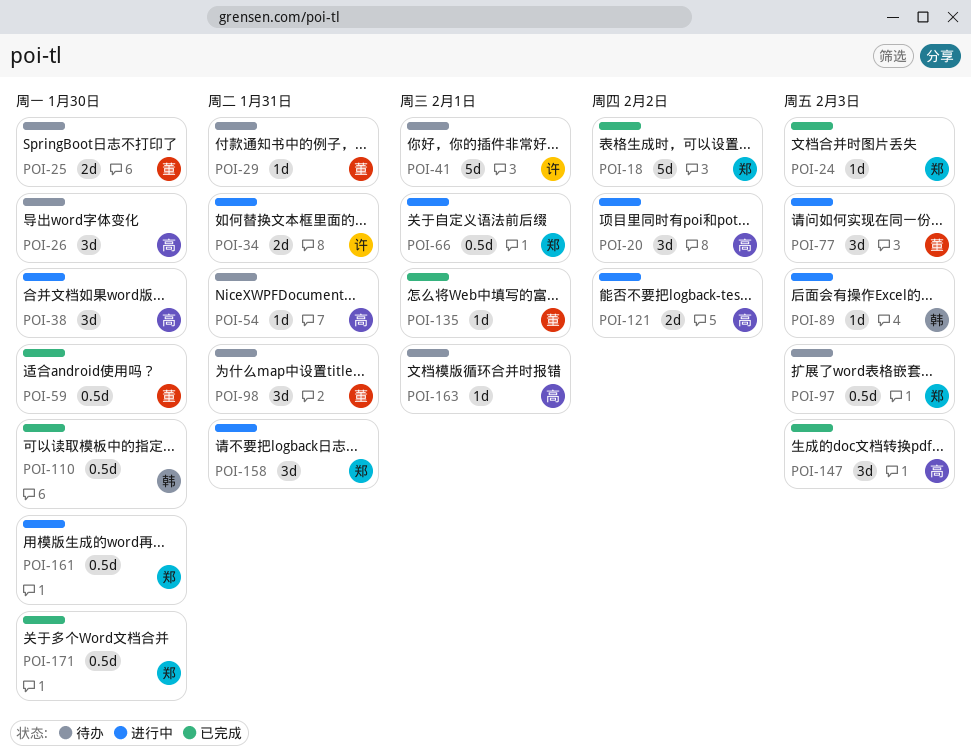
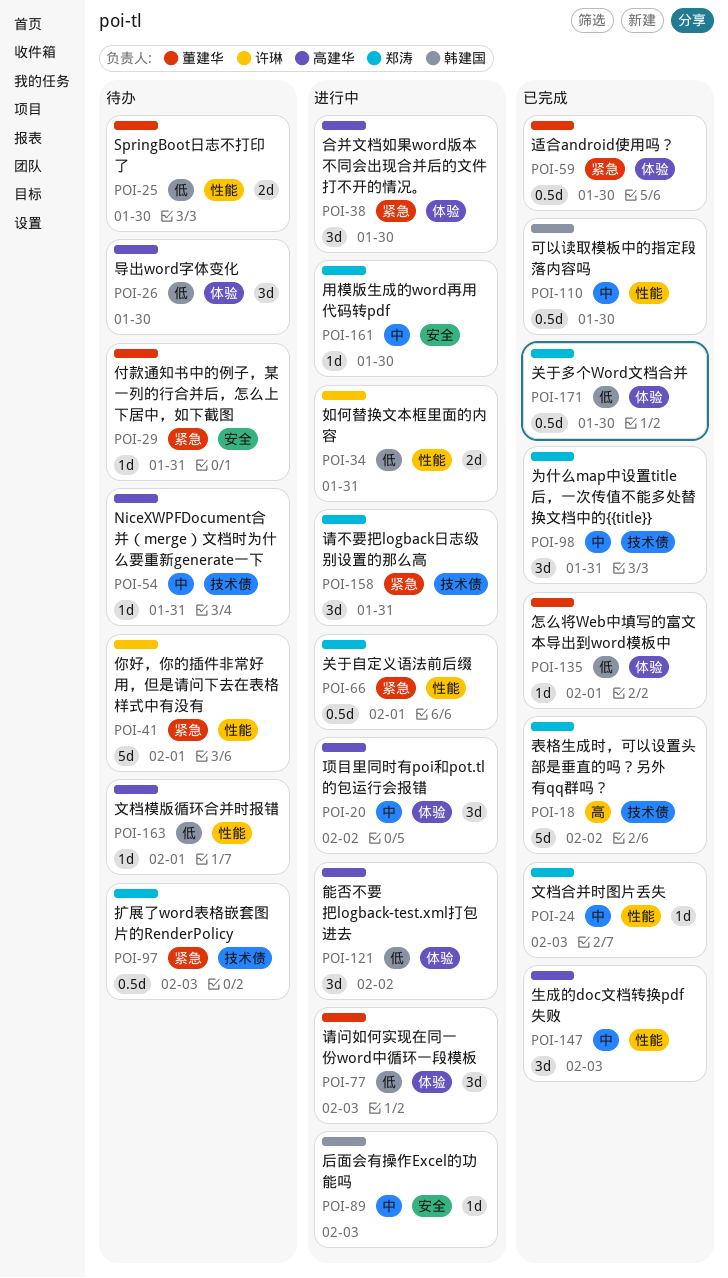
POI-98, status: 待办 -> 已完成
POI-98, owner: 董建华 -> 郑涛
POI-121, estimate: 2d -> 3d
POI-161, estimate: 0.5d -> 1d

